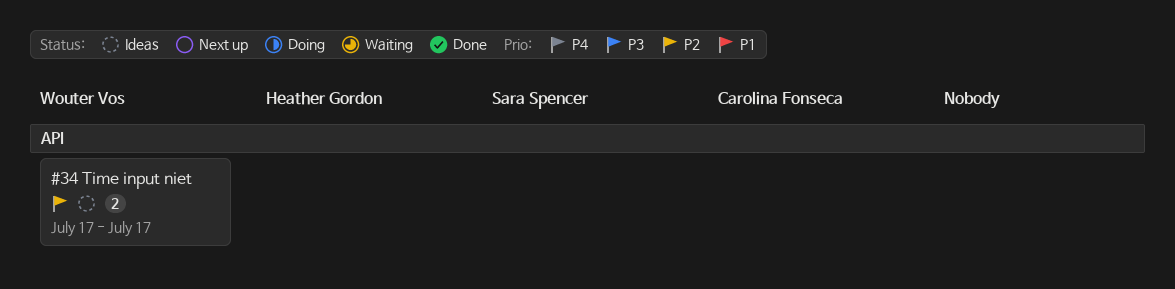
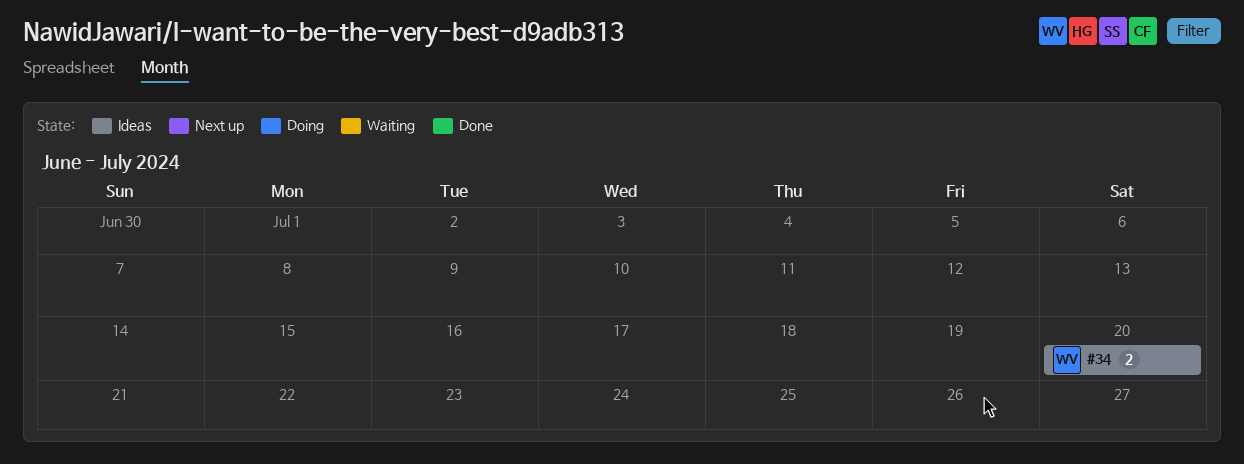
#34, start: Jul 17 -> Jul 20
#34, due: Jul 17 -> Jul 20

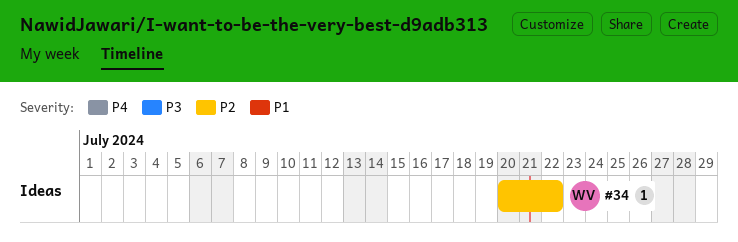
#34, estimate: 2 -> 1
#34, due: Jul 20 -> Jul 22

